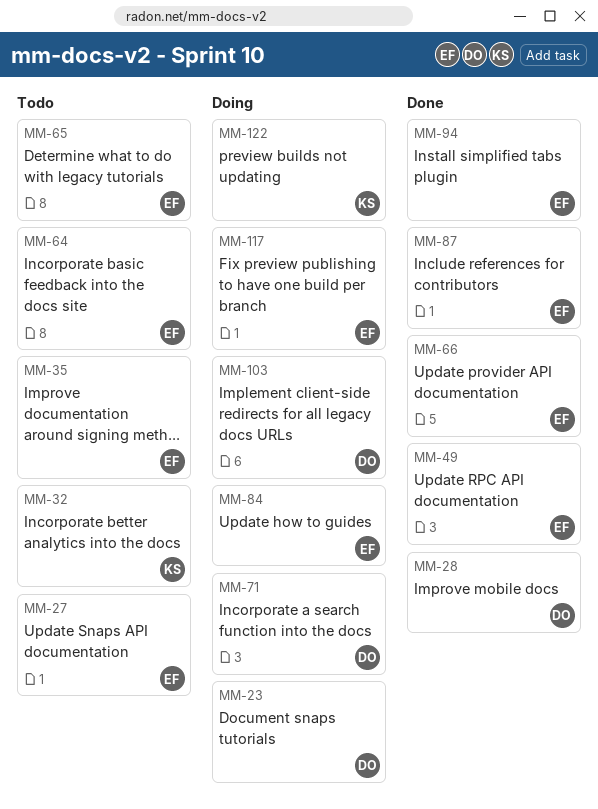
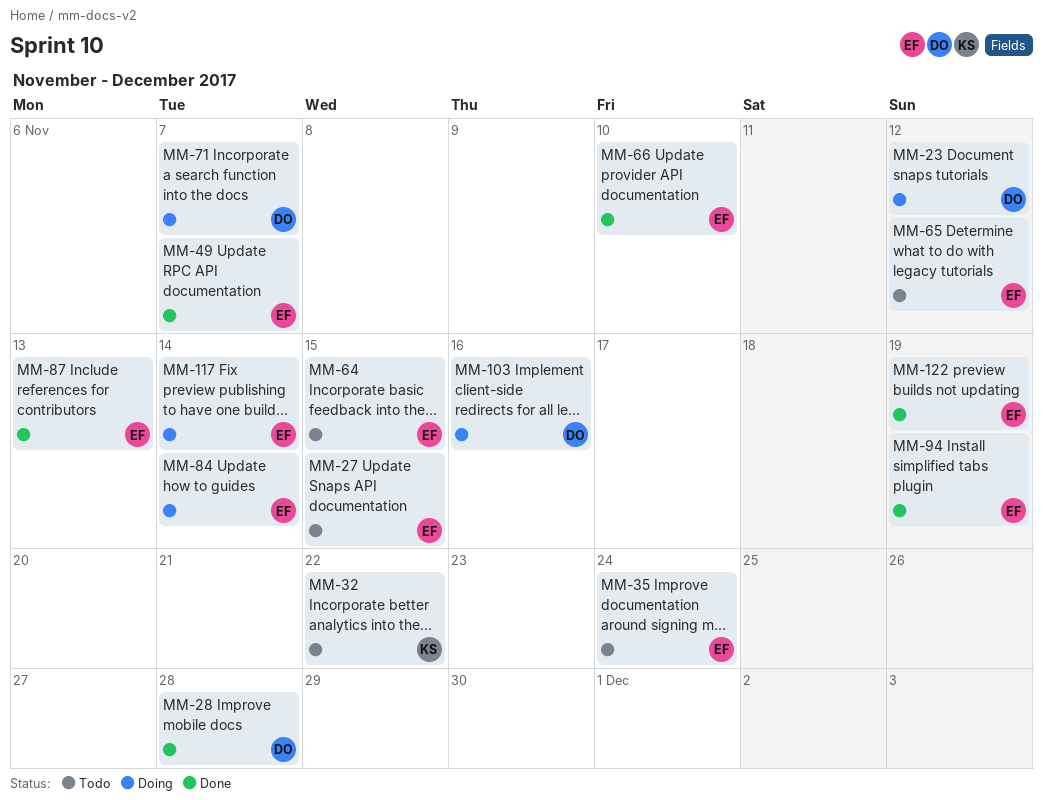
MM-122, status: Doing -> Done
MM-122, owner: KS -> EF

